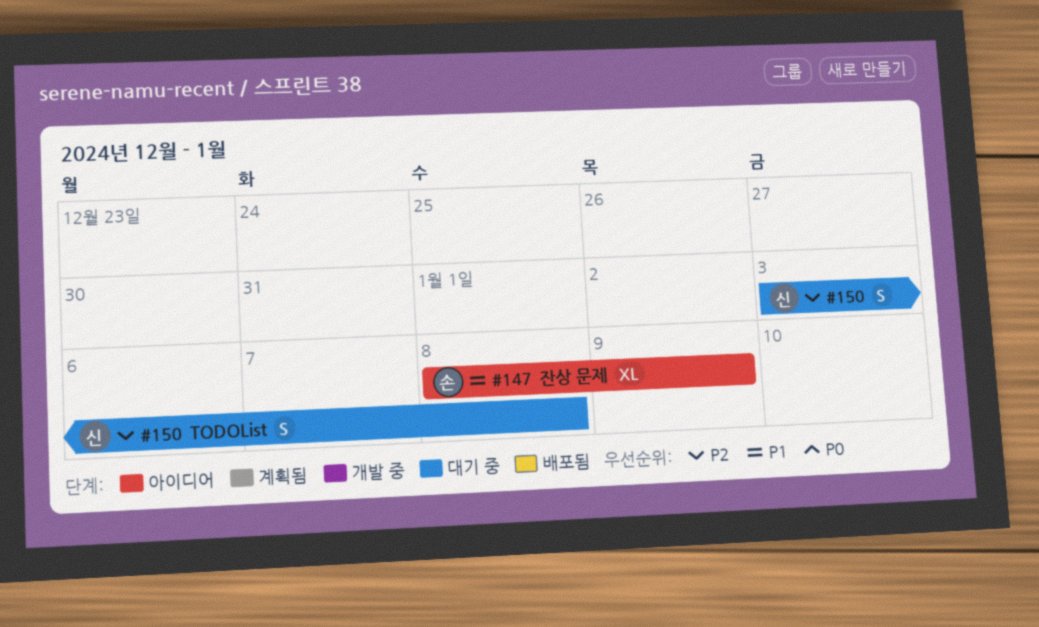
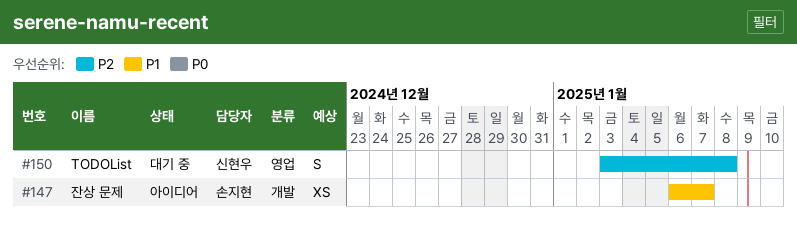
#147, estimate: XL -> XS
#147, start: Jan 8 -> Jan 6
#147, due: Jan 9 -> Jan 7

